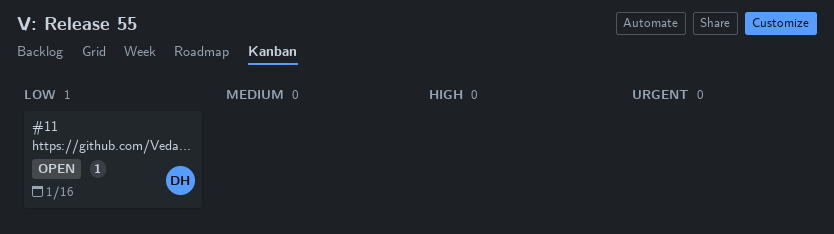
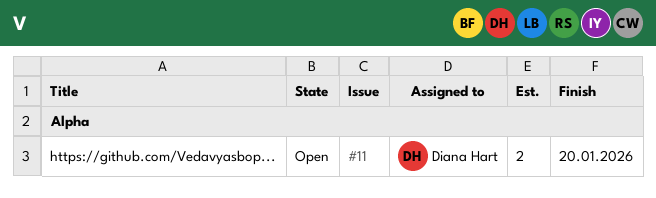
#11, estimate: 1 -> 2
#11, due: Jan 16 -> Jan 20

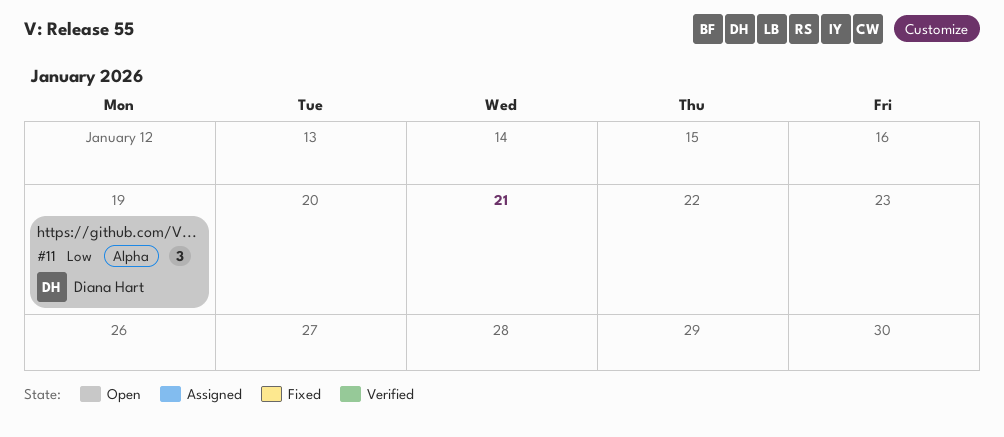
#11, estimate: 2 -> 3
#11, due: Jan 20 -> Jan 19

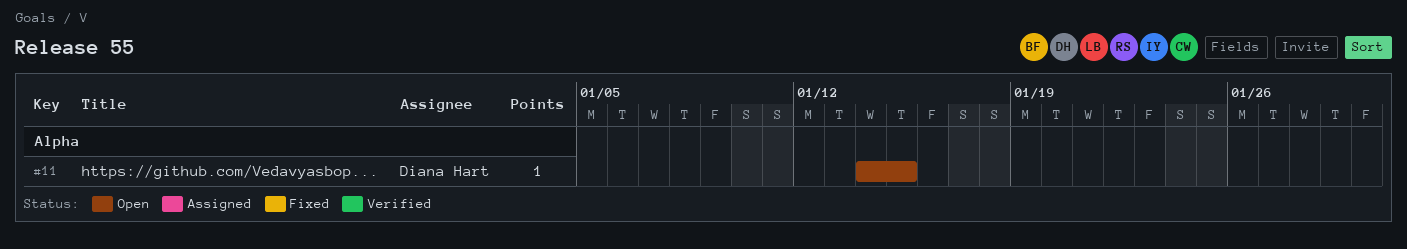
#11, estimate: 3 -> 1
#11, due: Jan 19 -> Jan 15

